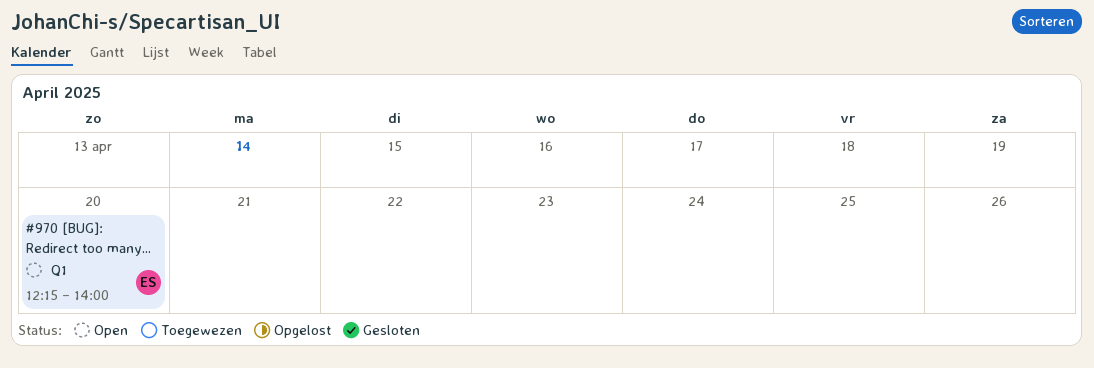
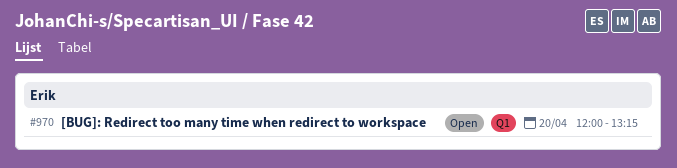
#970, begins: 12:15 -> 12:00
#970, ends: 14:00 -> 13:15

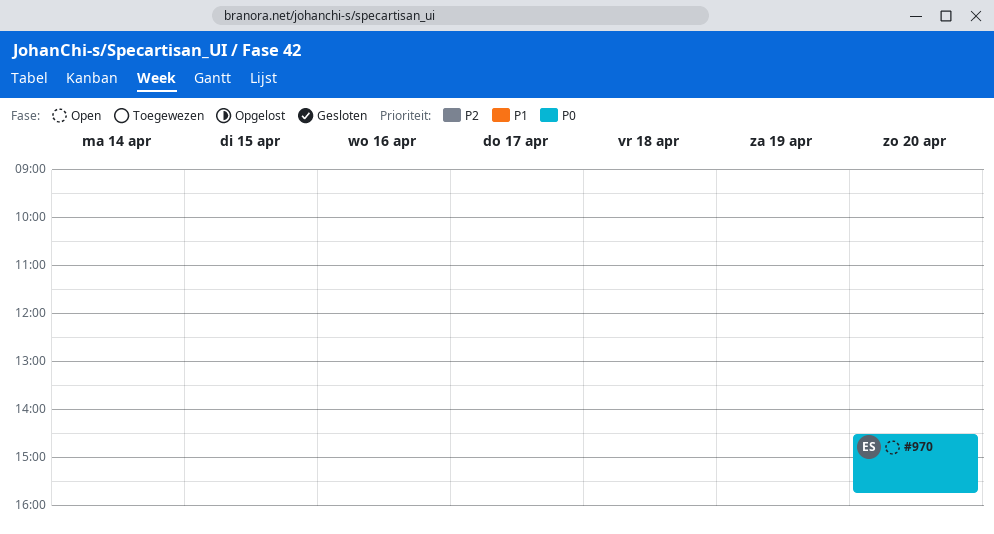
#970, begins: 12:00 -> 14:30
#970, ends: 13:15 -> 15:45

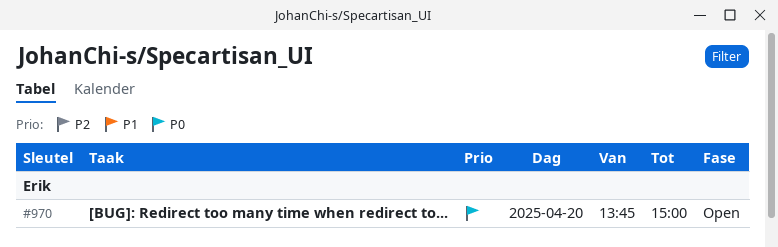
#970, begins: 14:30 -> 13:45
#970, ends: 15:45 -> 15:00

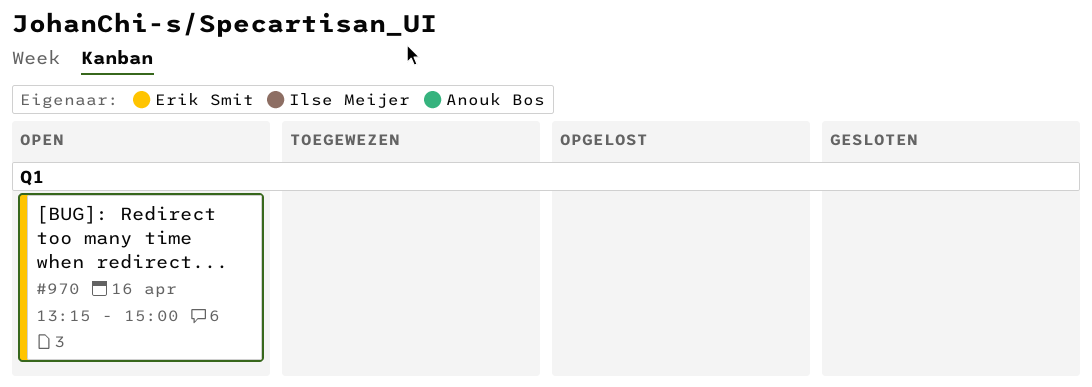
#970, day: Apr 20 -> Apr 16
#970, begins: 13:45 -> 13:15

